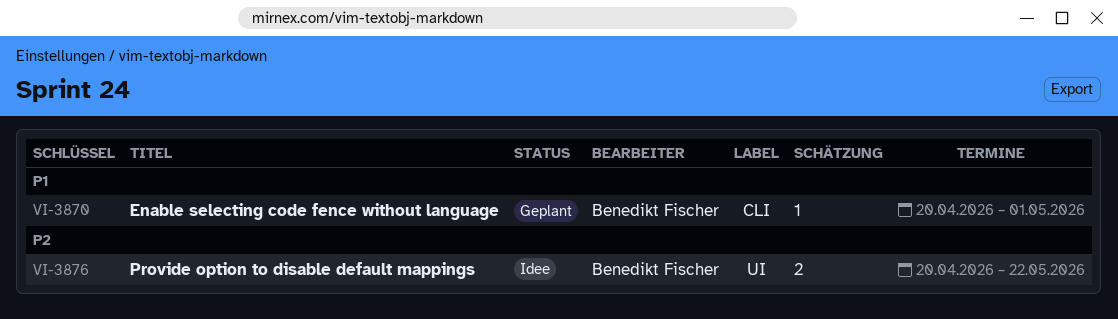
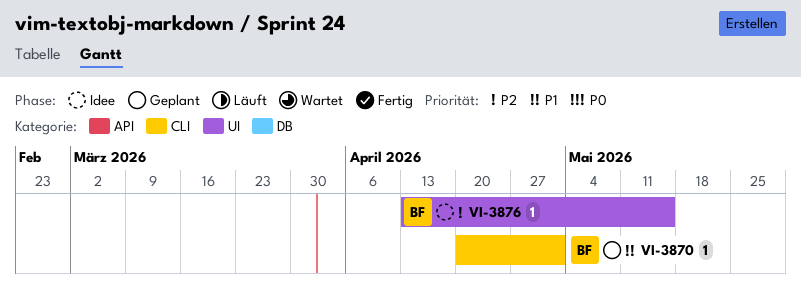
VI-3876, estimate: 2 -> 1
VI-3876, start: Apr 20 -> Apr 13
VI-3876, due: May 22 -> May 15

